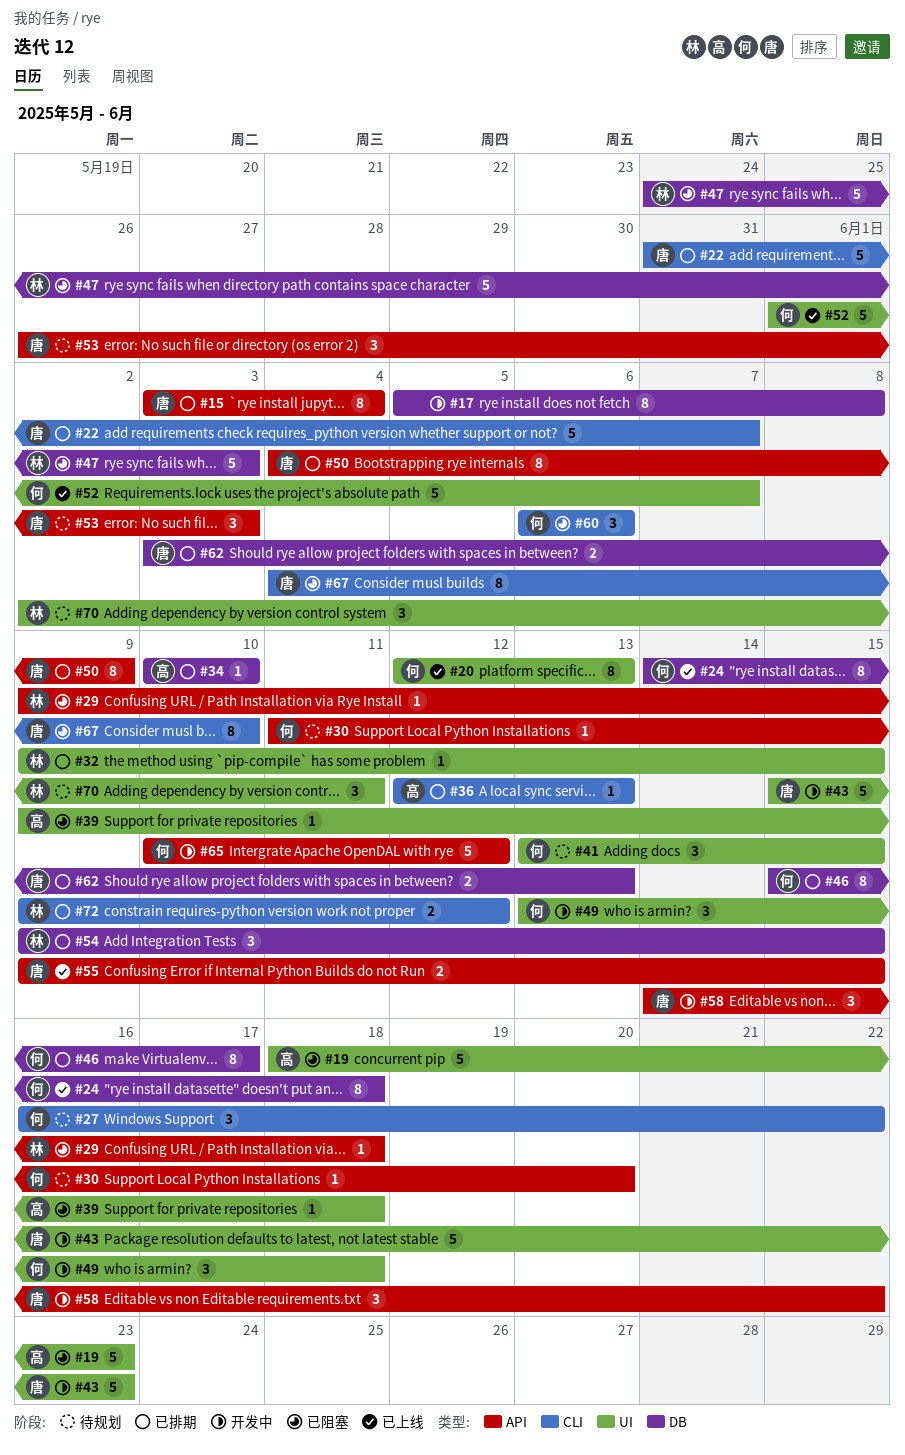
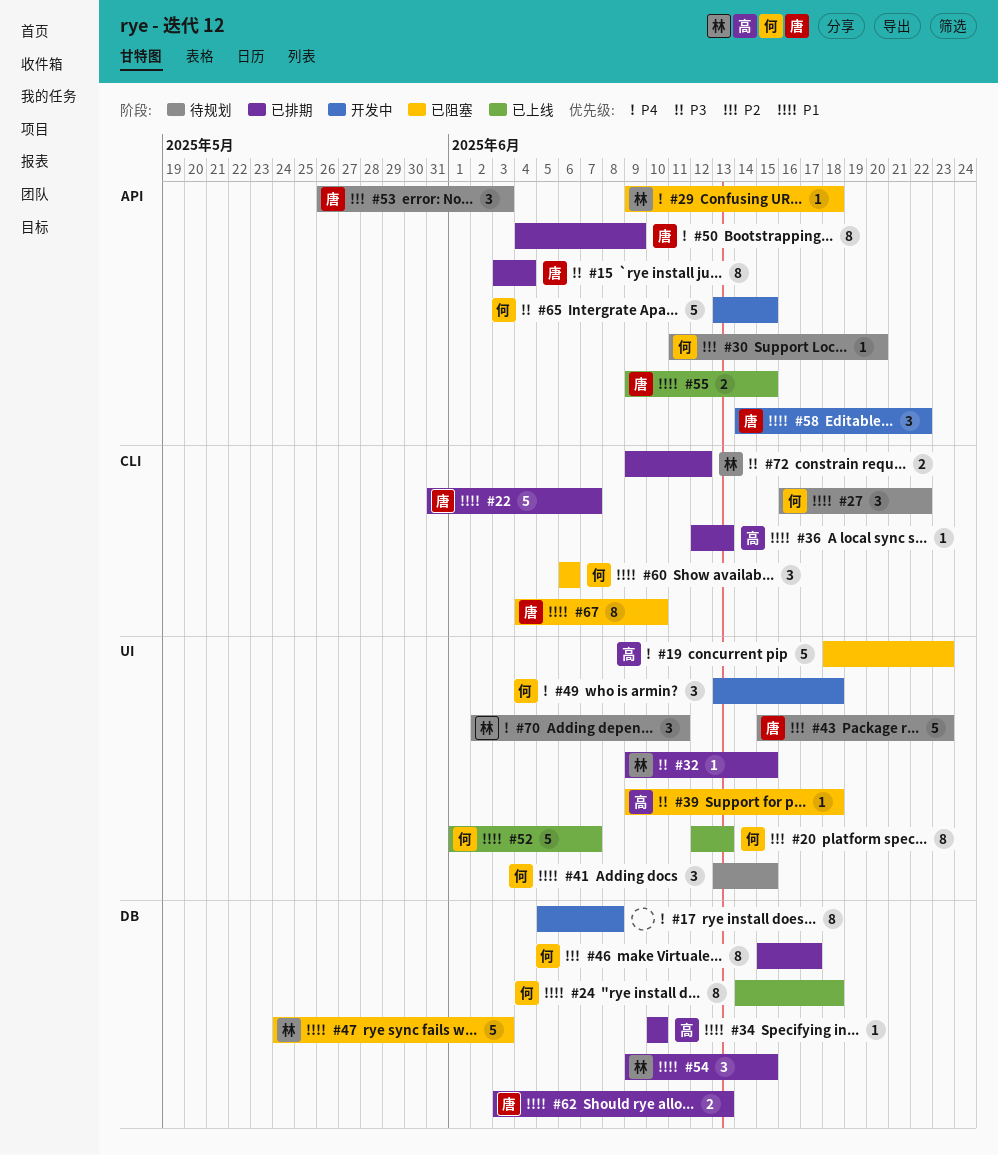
#43, status: 开发中 -> 待规划
#65, start: Jun 10 -> Jun 13
#65, due: Jun 12 -> Jun 15

